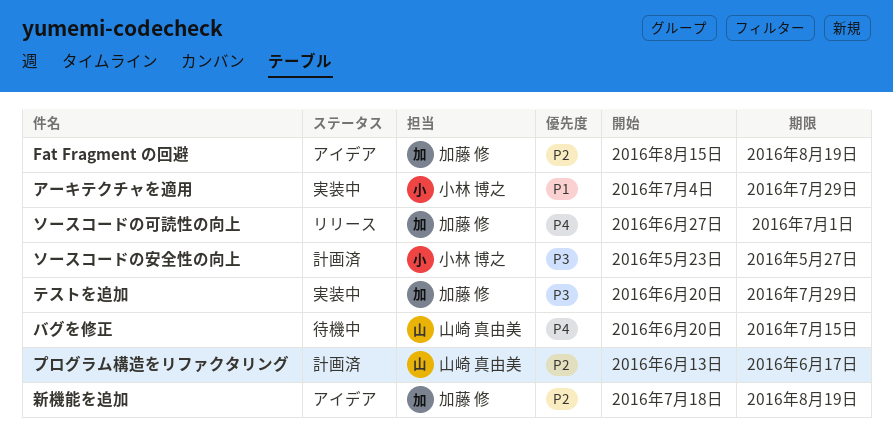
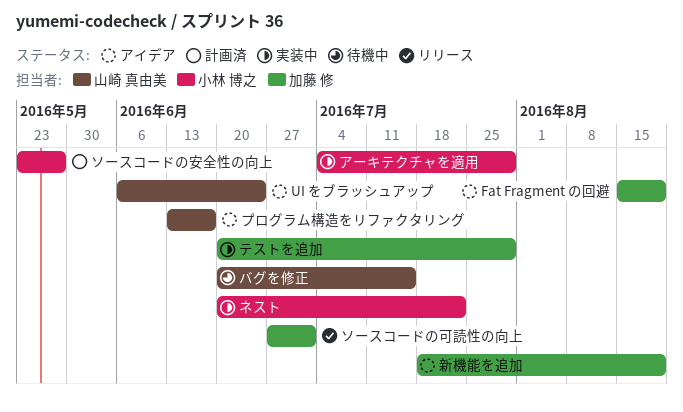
UI をブラッシュアップ: none -> present
ネスト: none -> present
プログラム構造をリファクタリング, status: 計画済 -> アイデア

